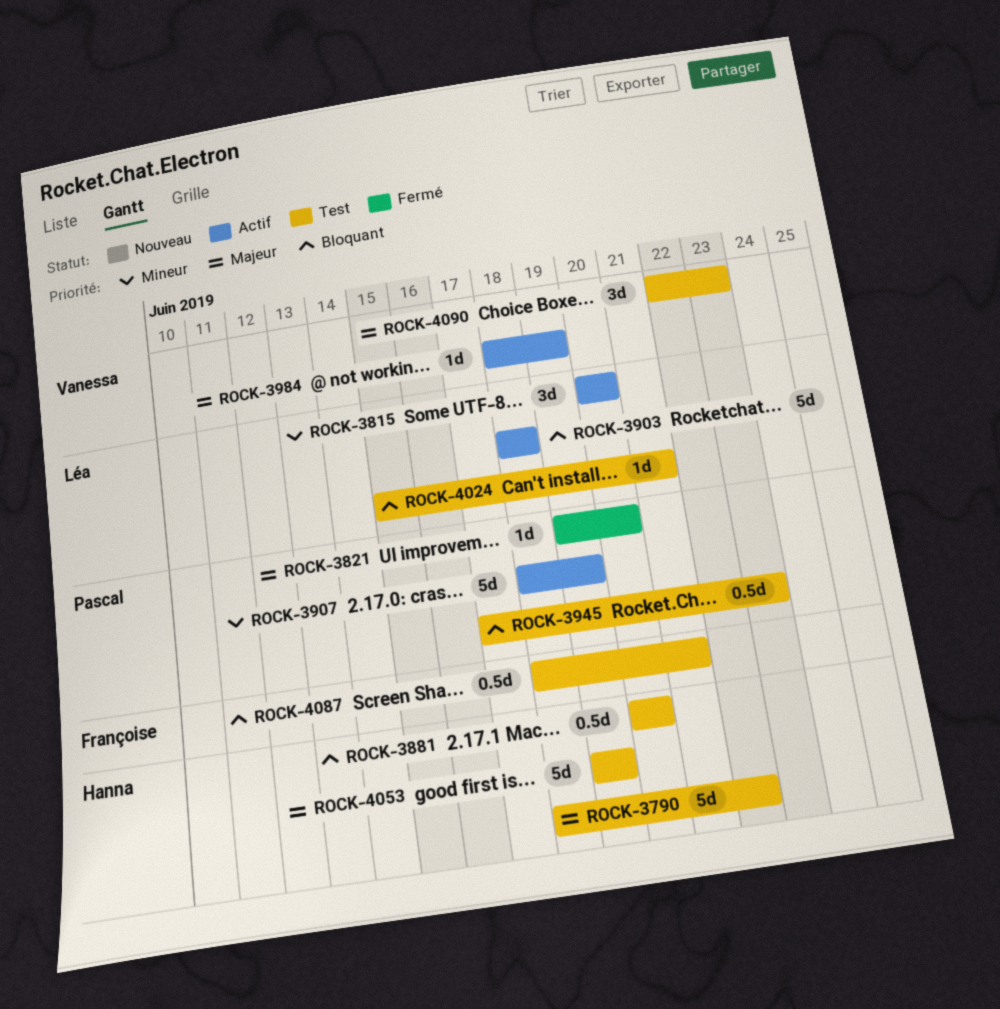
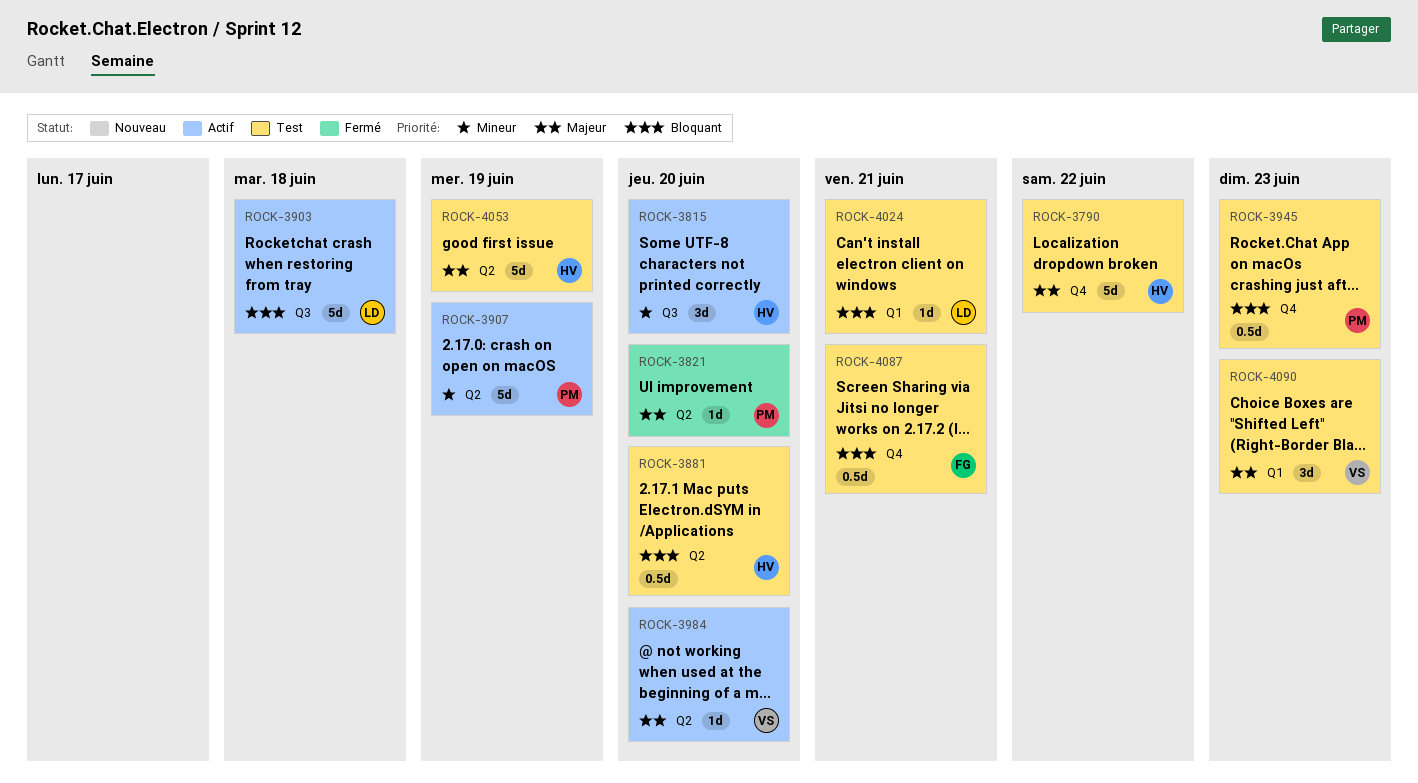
ROCK-3815, owner: Léa -> Hanna
ROCK-3984, due: Jun 19 -> Jun 20

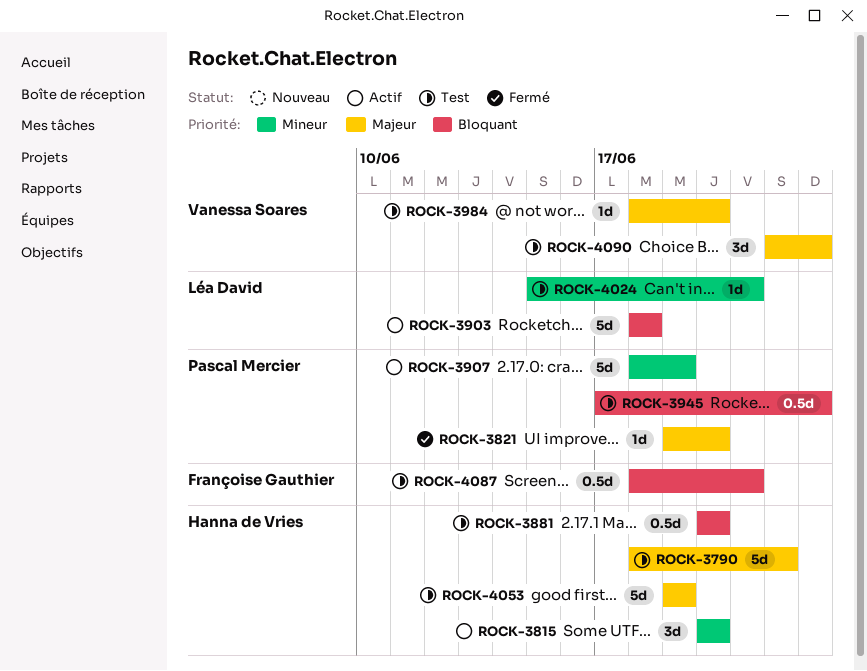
ROCK-3984, status: Actif -> Test
ROCK-4024, priority: Bloquant -> Mineur

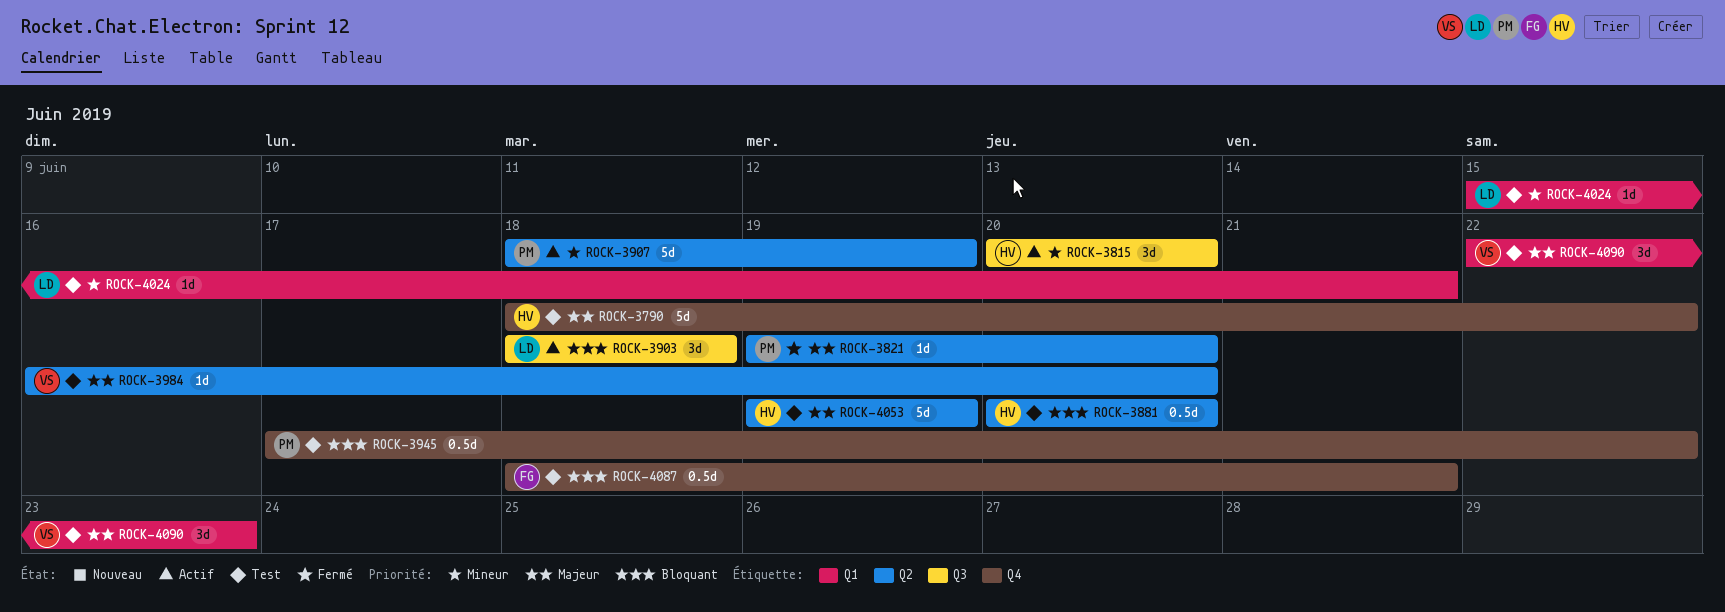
ROCK-3903, estimate: 5d -> 3d
ROCK-3945, due: Jun 23 -> Jun 22
ROCK-3984, start: Jun 18 -> Jun 16

